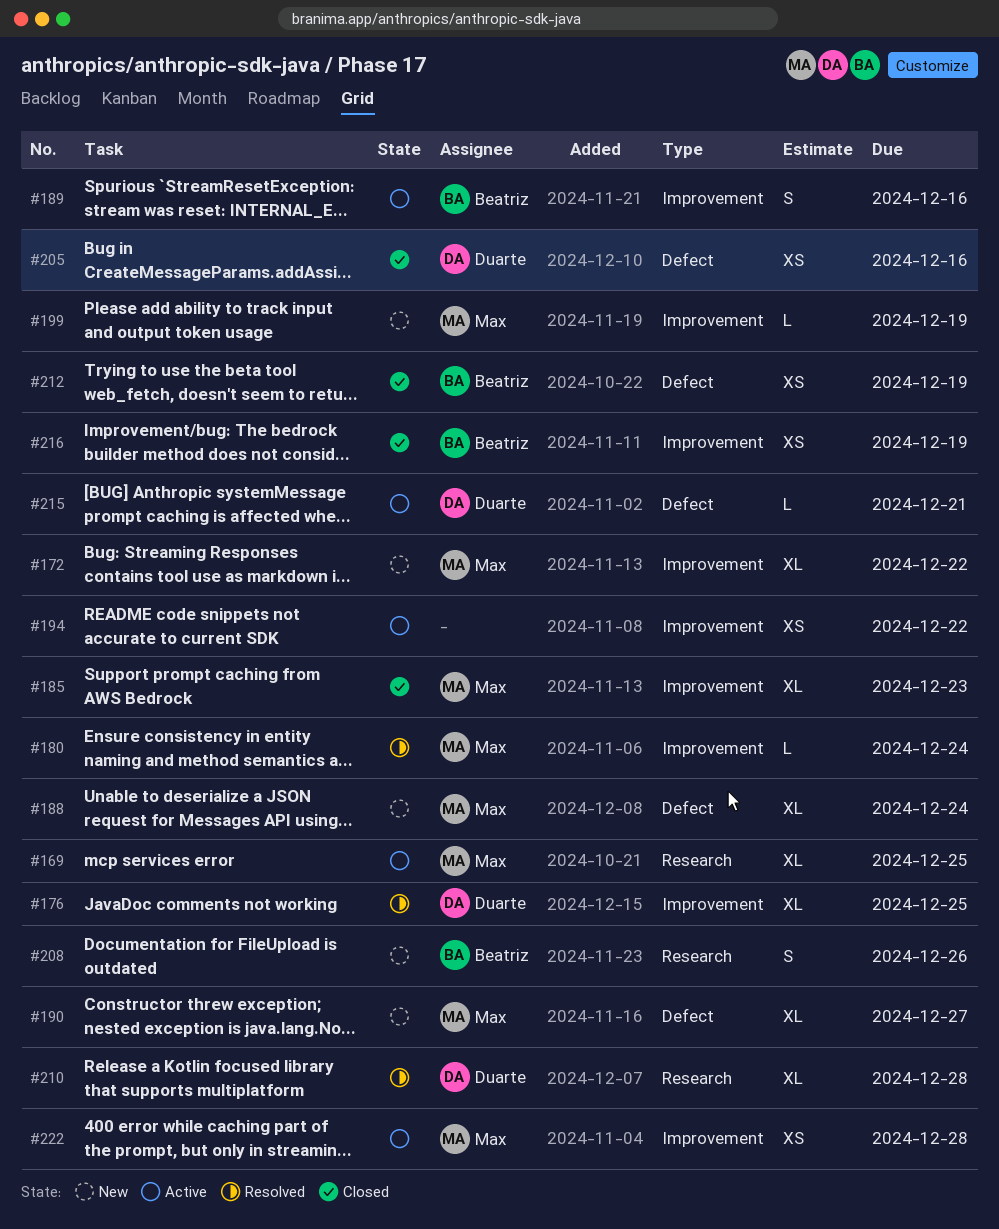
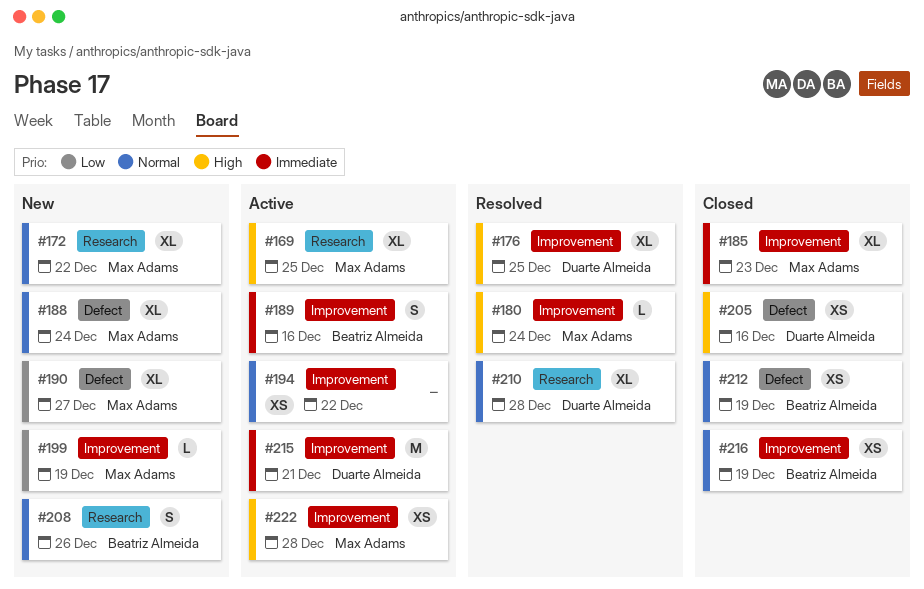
#172, label: Improvement -> Research
#215, label: Defect -> Improvement
#215, estimate: L -> M

